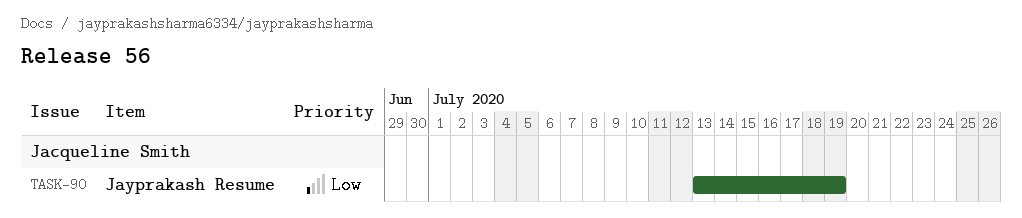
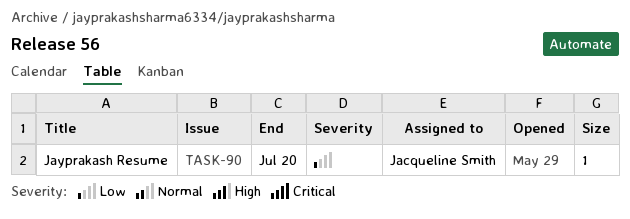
TASK-90, due: Jul 19 -> Jul 20

